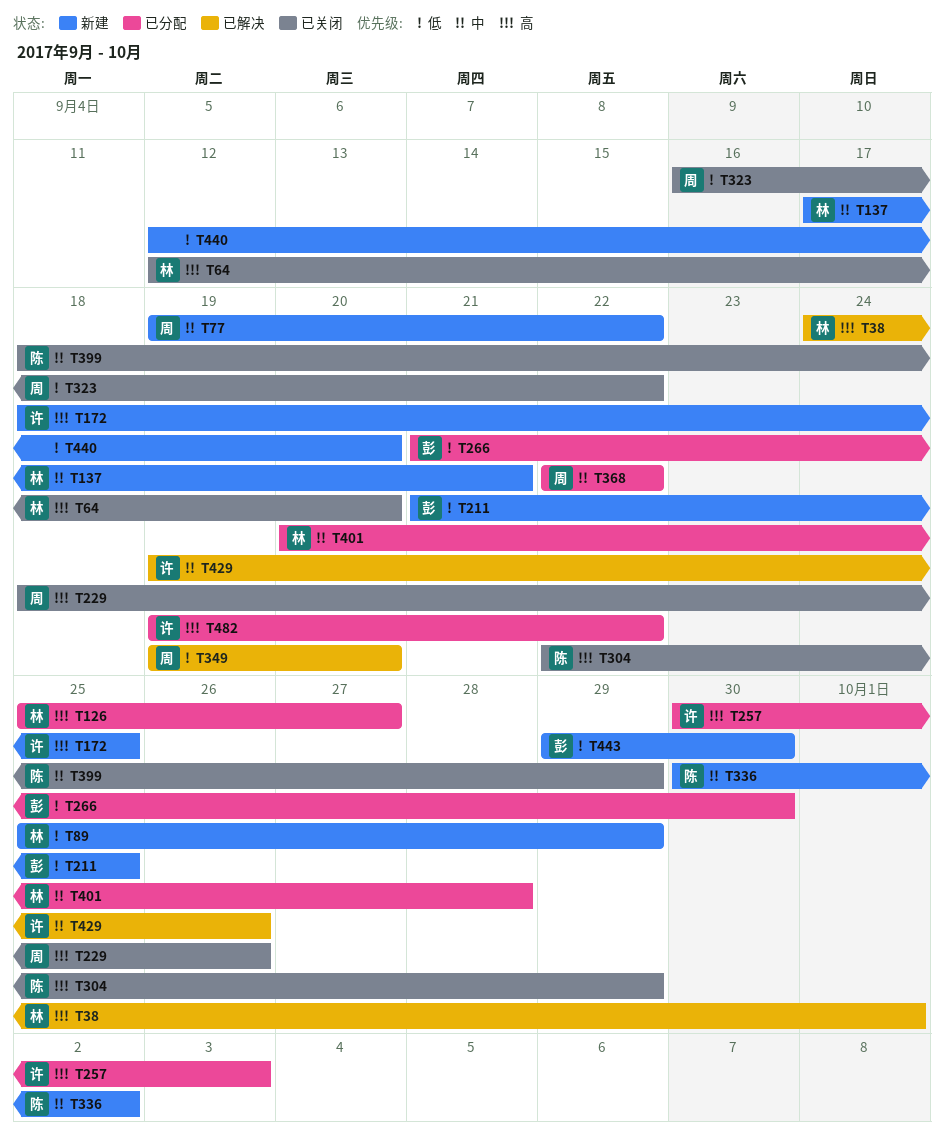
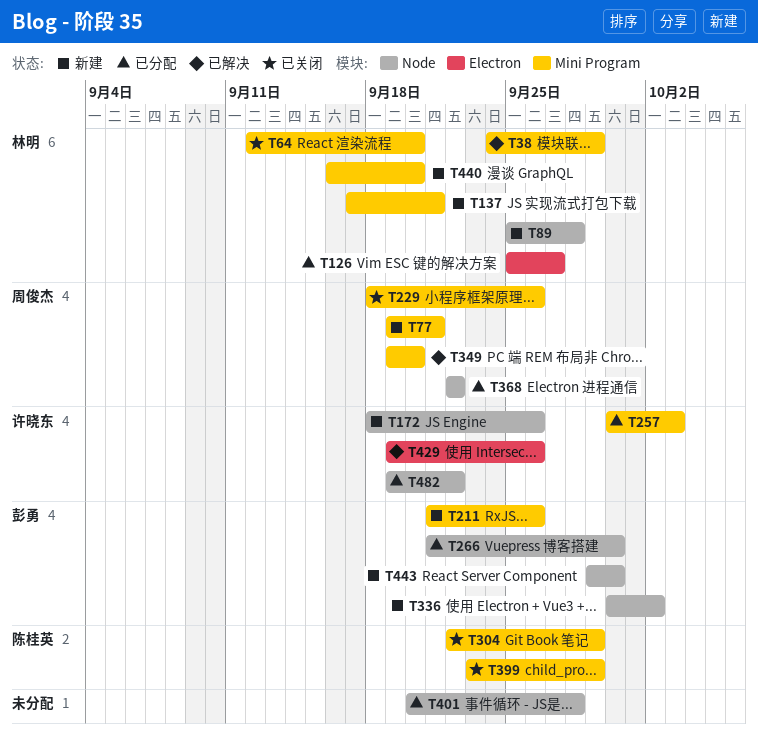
T38, due: Oct 1 -> Sep 29
T77, due: Sep 22 -> Sep 21
T89, due: Sep 29 -> Sep 28
T172, due: Sep 25 -> Sep 26
T211, due: Sep 25 -> Sep 26
T323: present -> none
T336, owner: 陈桂英 -> 彭勇
T399, start: Sep 18 -> Sep 23
T401, owner: 林明 -> none
T440, owner: none -> 林明
T440, start: Sep 12 -> Sep 16

